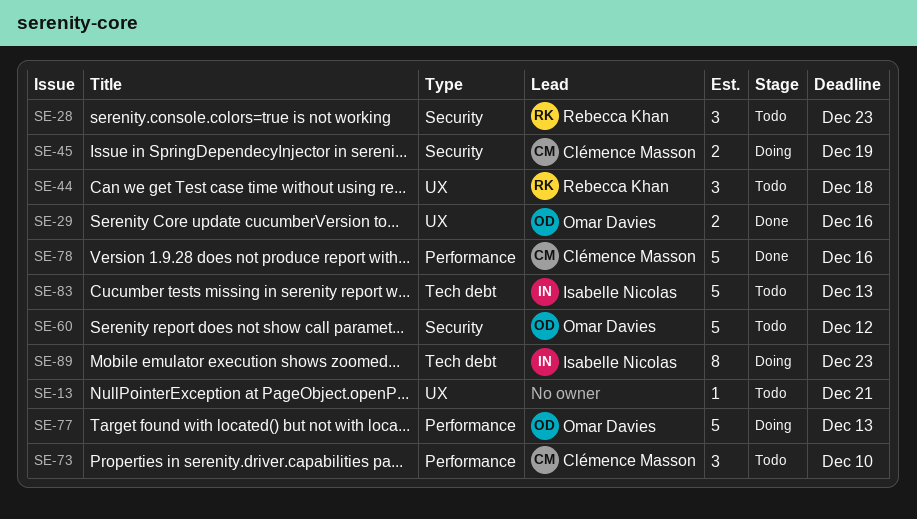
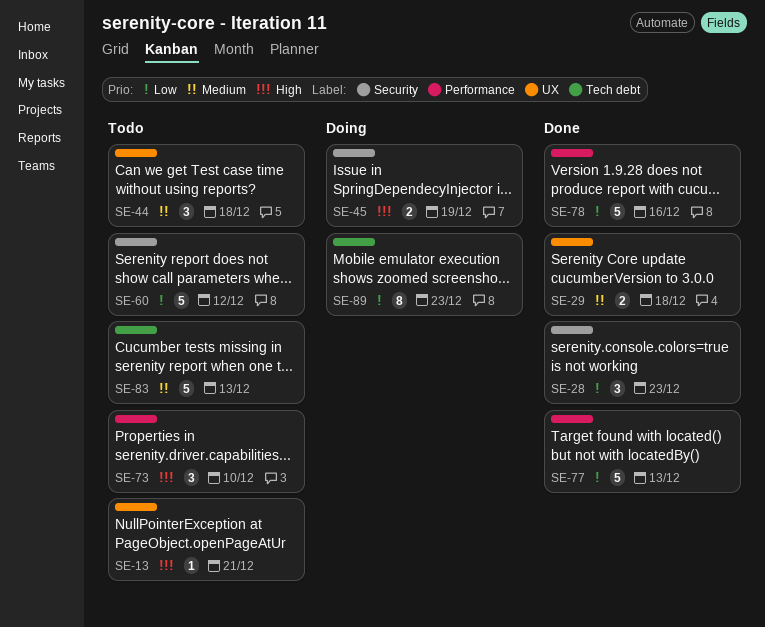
SE-28, status: Todo -> Done
SE-29, due: Dec 16 -> Dec 18
SE-77, status: Doing -> Done

